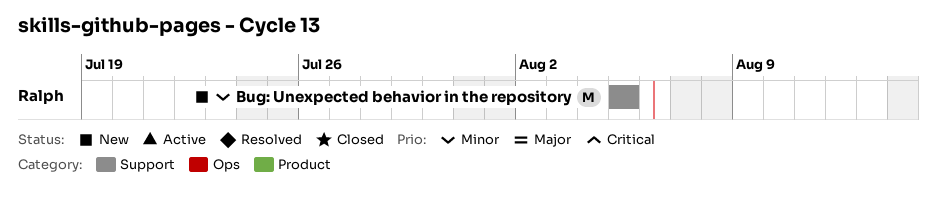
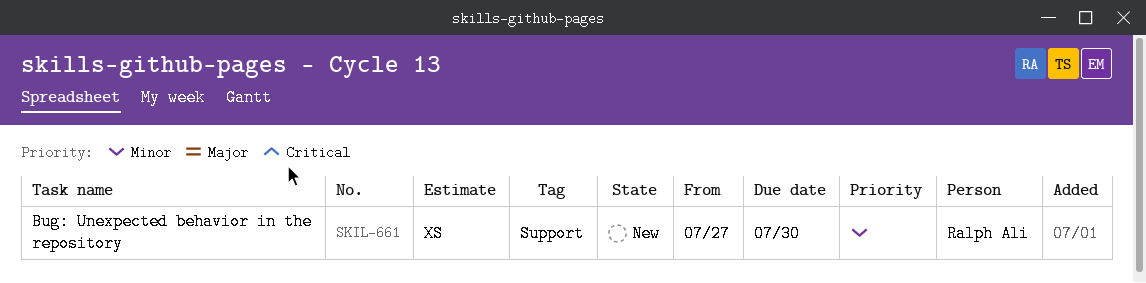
Bug: Unexpected behavior in the repository, estimate: M -> XS
Bug: Unexpected behavior in the repository, start: Aug 5 -> Jul 27
Bug: Unexpected behavior in the repository, due: Aug 5 -> Jul 30

